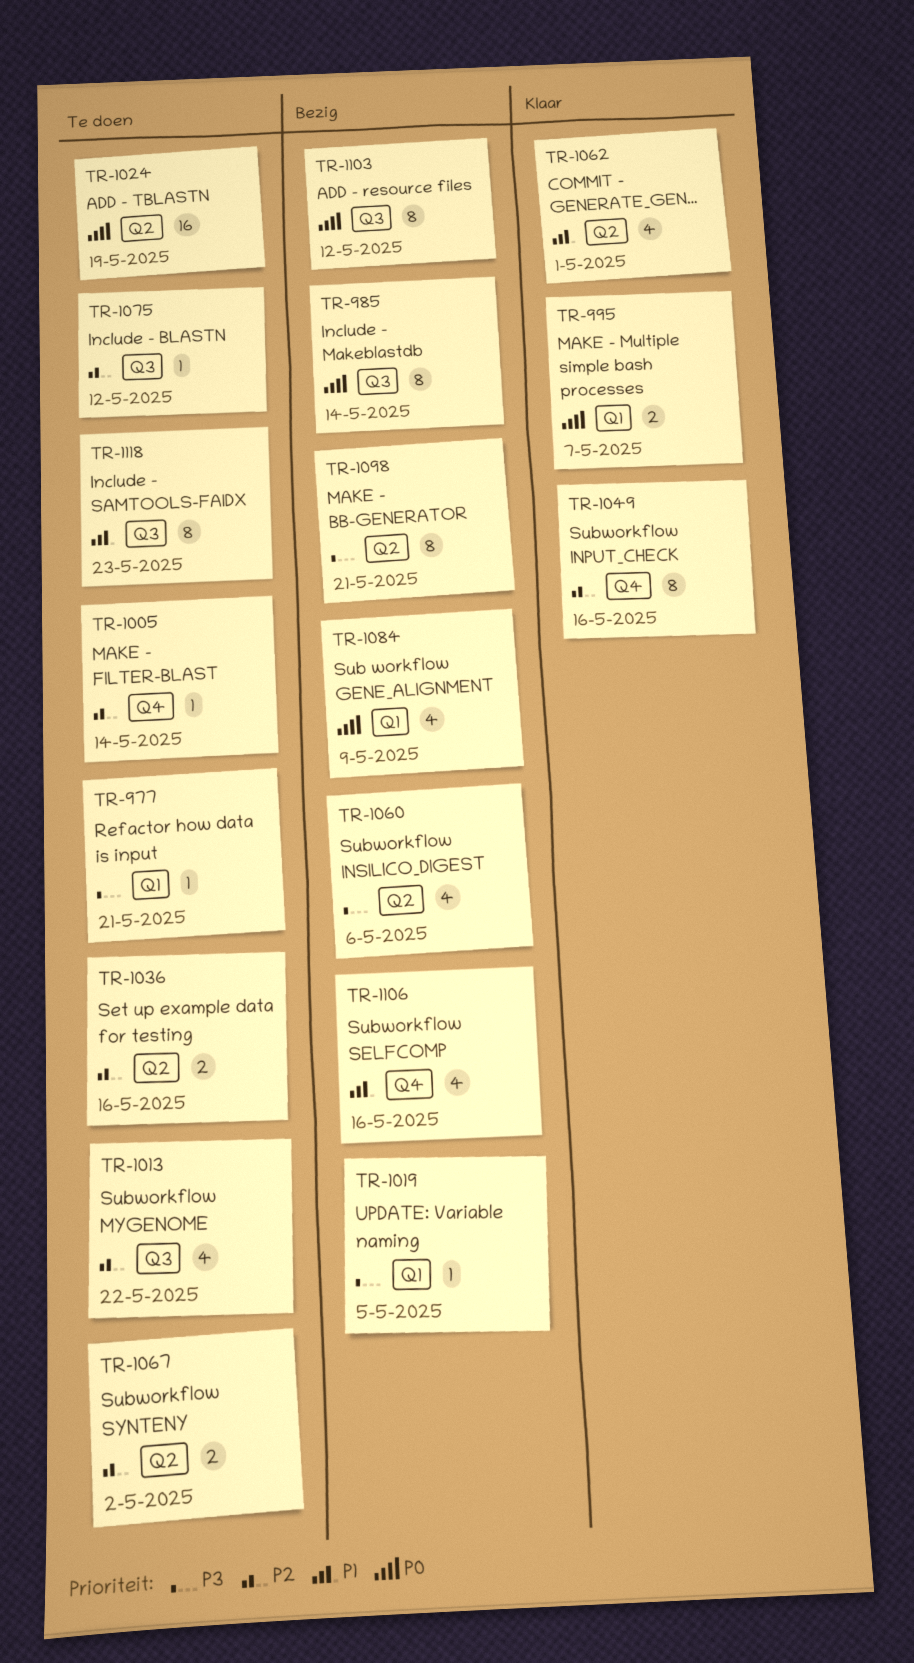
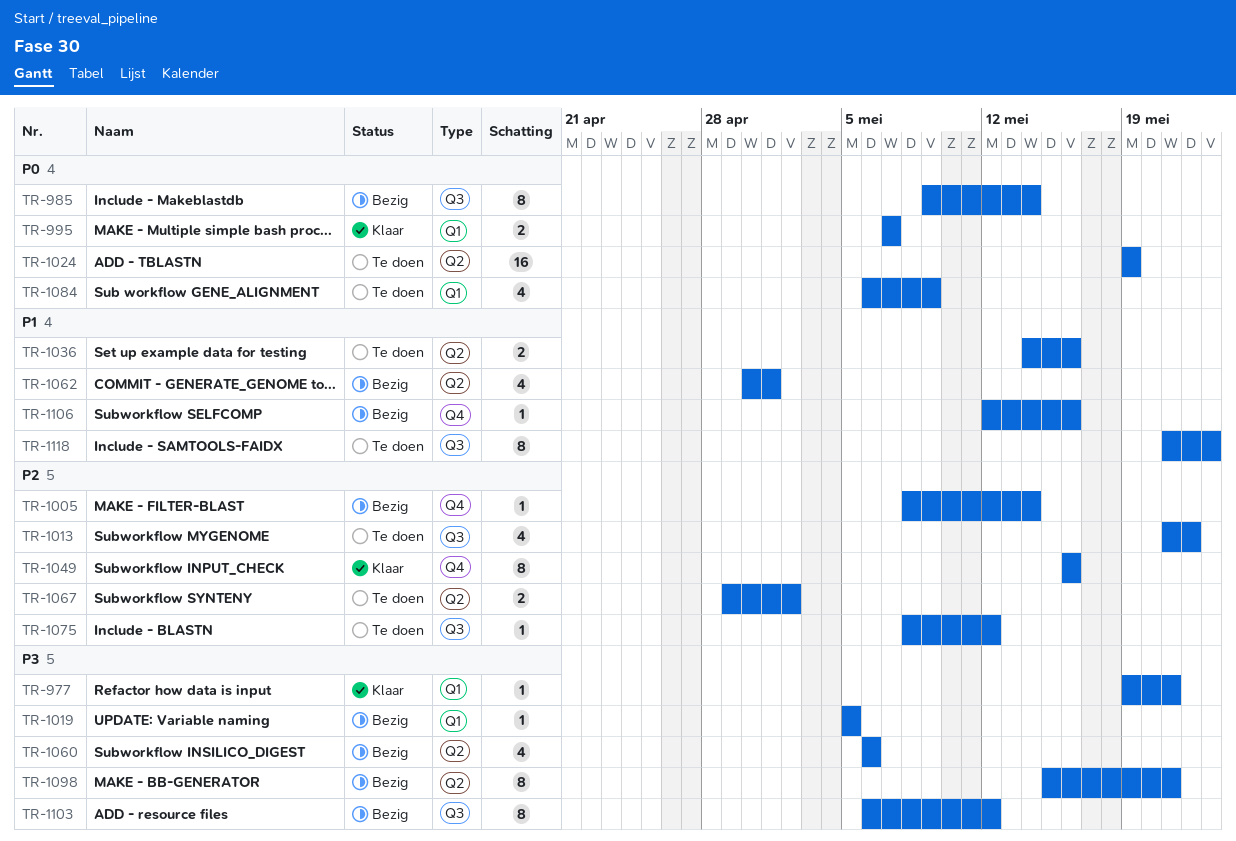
TR-977, status: Te doen -> Klaar
TR-1005, status: Te doen -> Bezig
TR-1036, priority: P2 -> P1
TR-1062, status: Klaar -> Bezig
TR-1084, status: Bezig -> Te doen
TR-1103, priority: P0 -> P3
TR-1106, estimate: 4 -> 1

